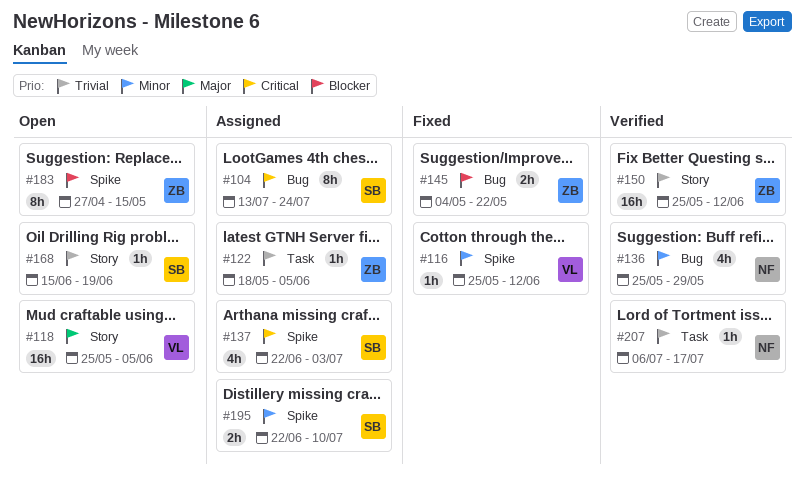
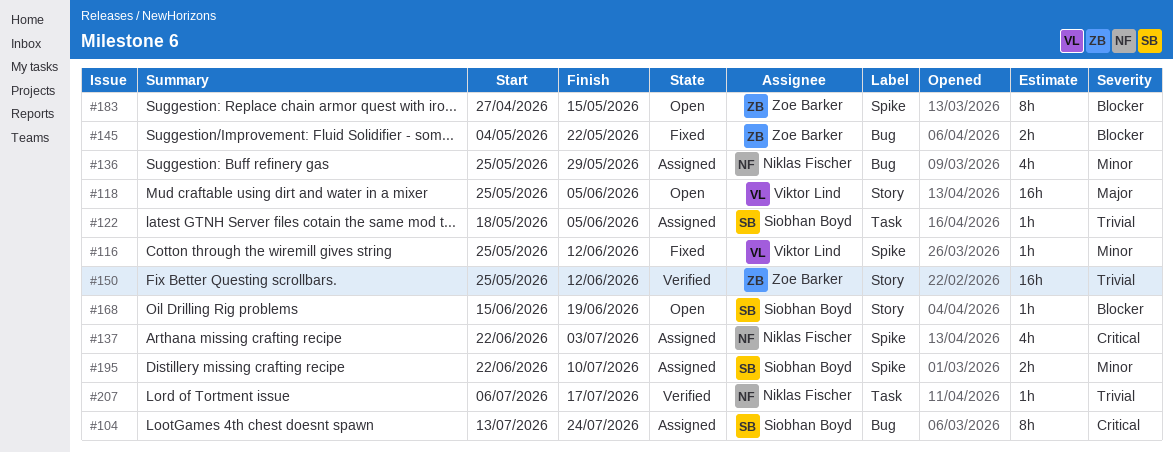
#122, owner: Zoe Barker -> Siobhan Boyd
#136, status: Verified -> Assigned
#137, owner: Siobhan Boyd -> Niklas Fischer
#168, priority: Trivial -> Blocker

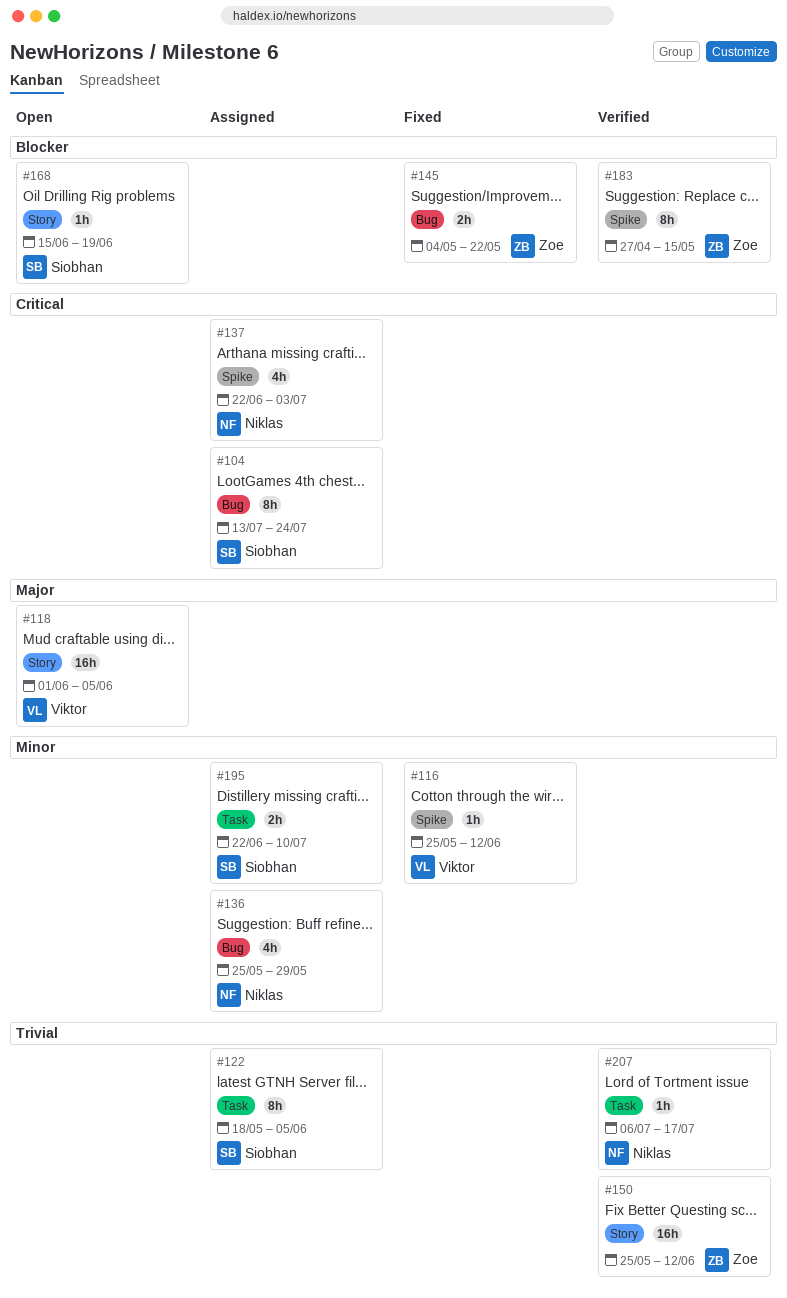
#118, start: May 25 -> Jun 1
#122, estimate: 1h -> 8h
#183, status: Open -> Verified
#195, label: Spike -> Task

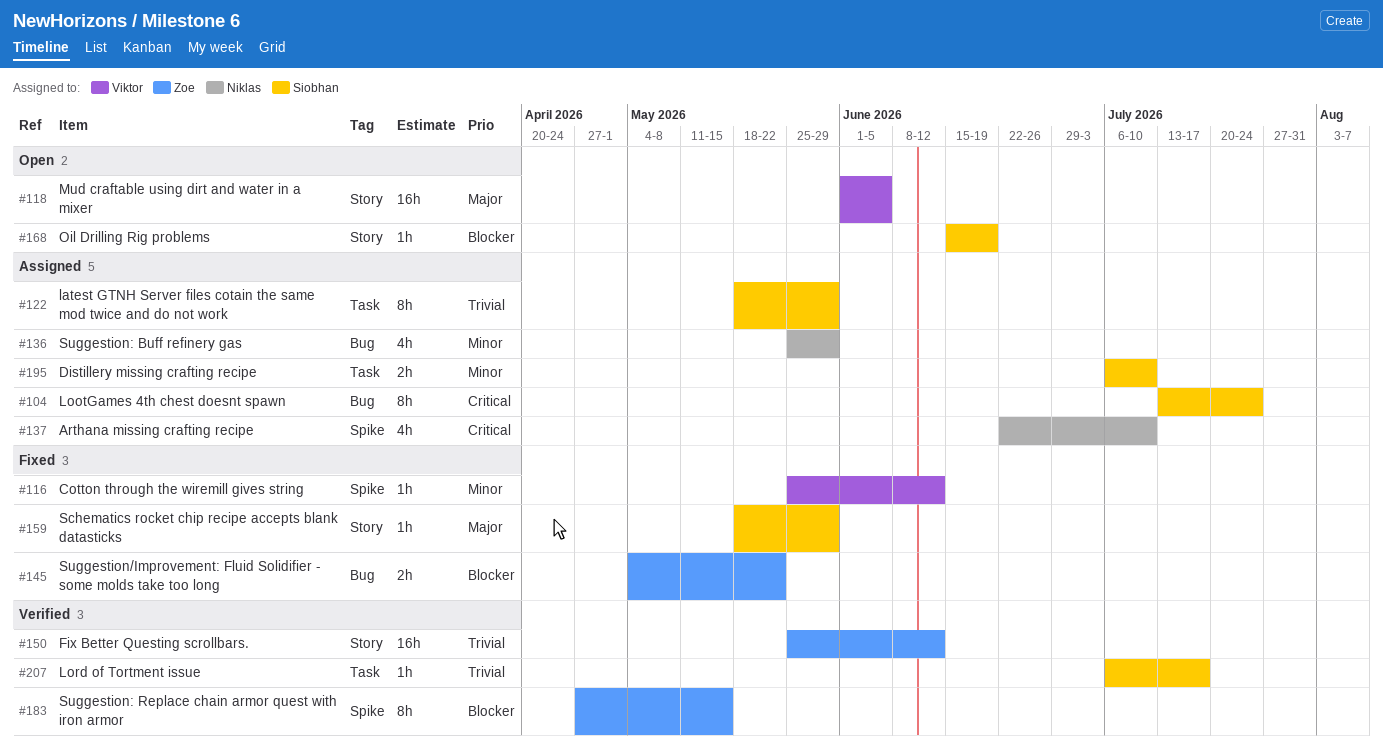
#122, due: Jun 5 -> May 29
#137, due: Jul 3 -> Jul 10
#159: none -> present
#195, start: Jun 22 -> Jul 6
#207, owner: Niklas -> Siobhan

